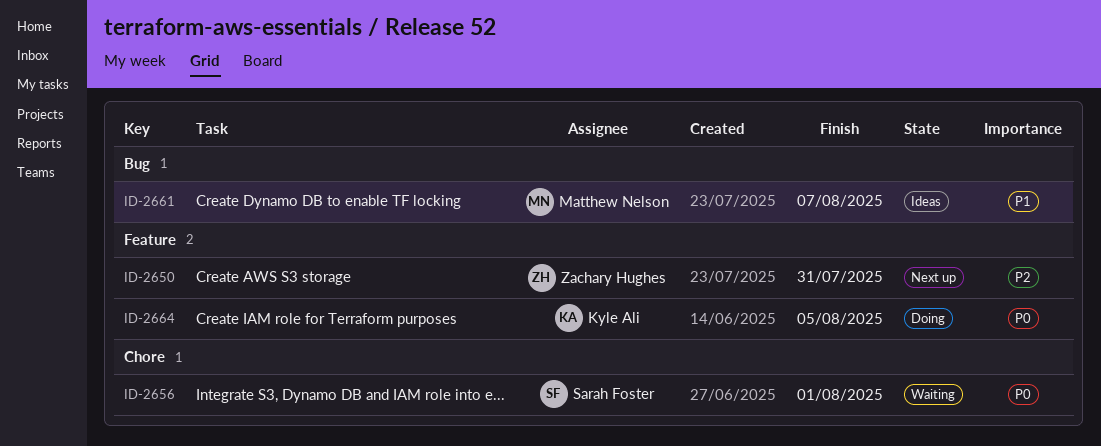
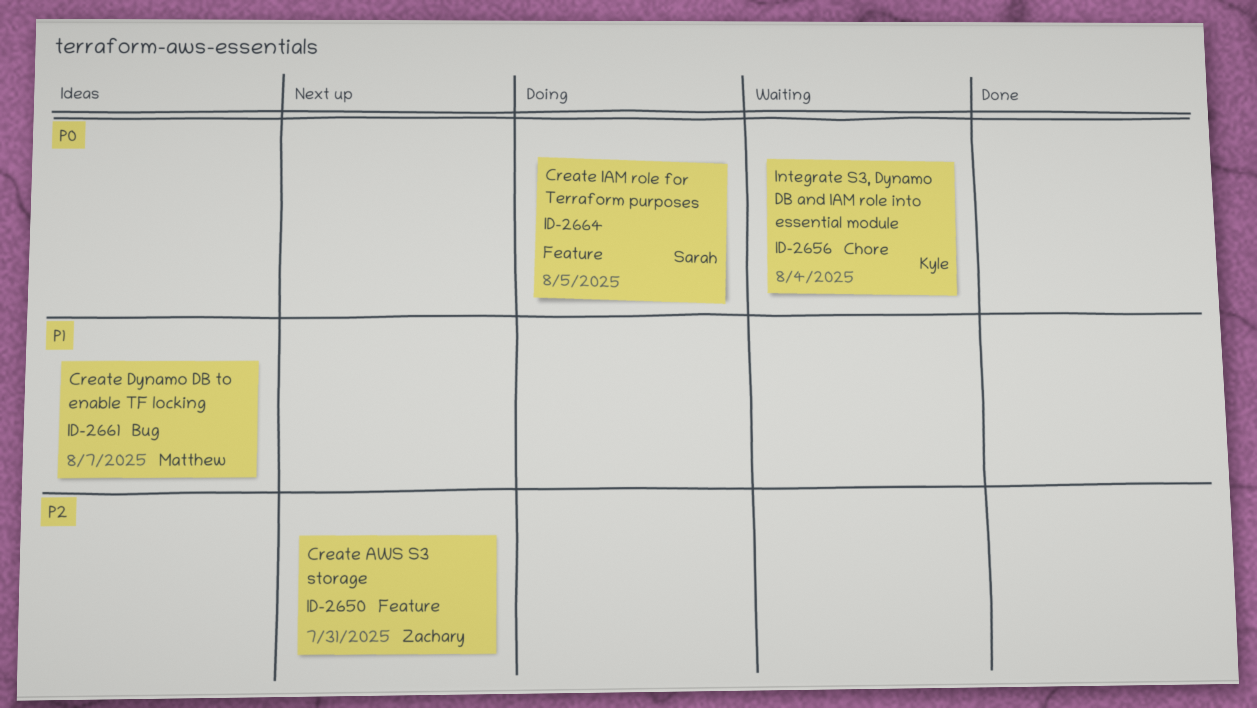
ID-2656, owner: Sarah Foster -> Kyle Ali
ID-2656, due: Aug 1 -> Aug 4
ID-2664, owner: Kyle Ali -> Sarah Foster

